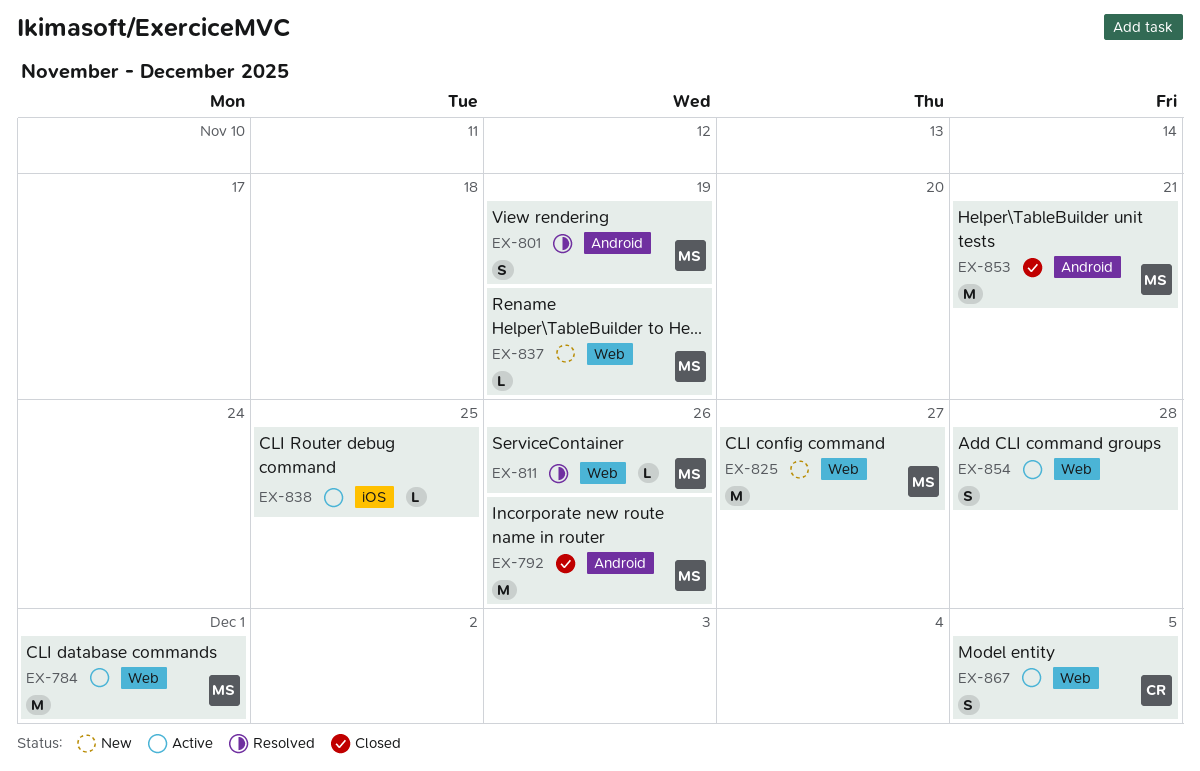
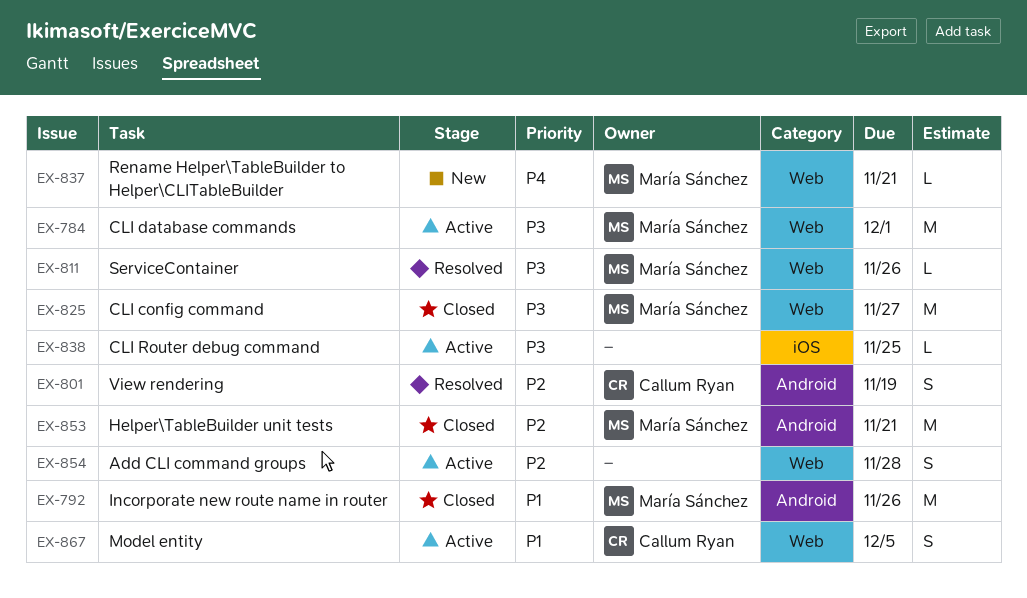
EX-801, owner: María Sánchez -> Callum Ryan
EX-825, status: New -> Closed
EX-837, due: Nov 19 -> Nov 21

